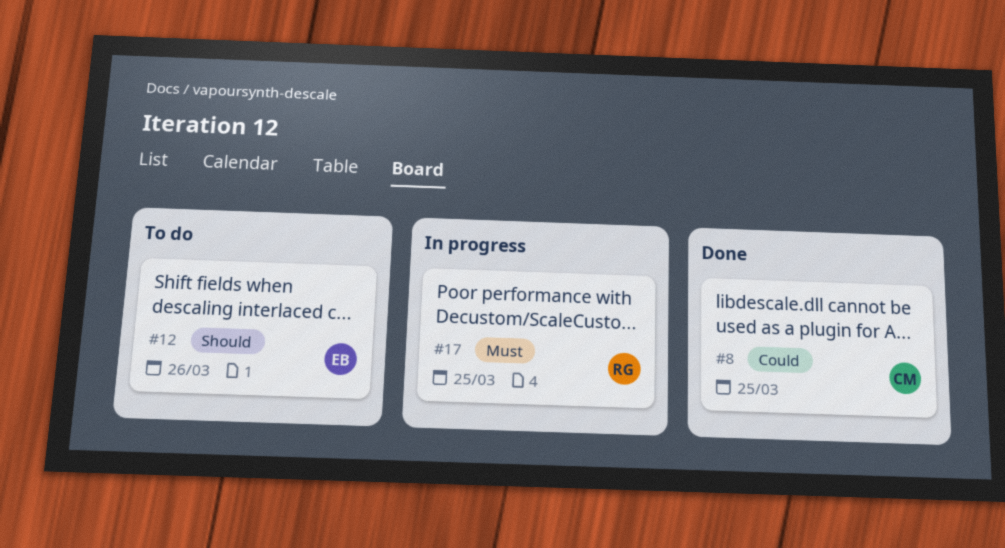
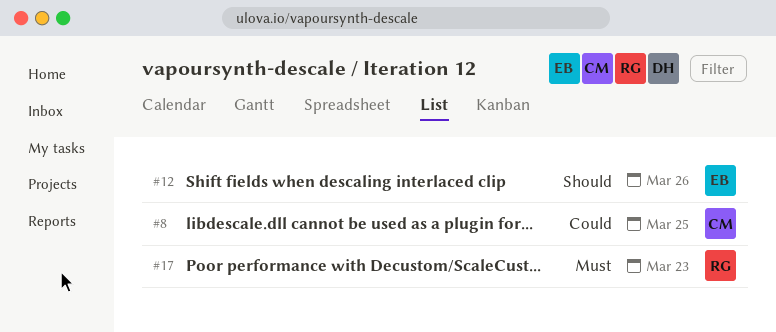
#17, due: Mar 25 -> Mar 23

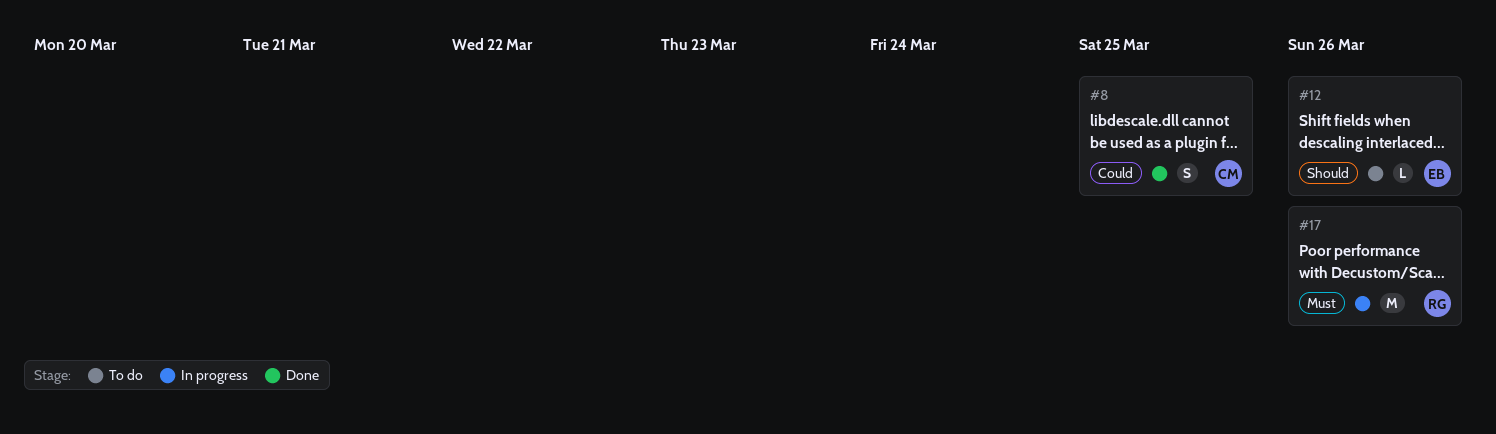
#17, due: Mar 23 -> Mar 26

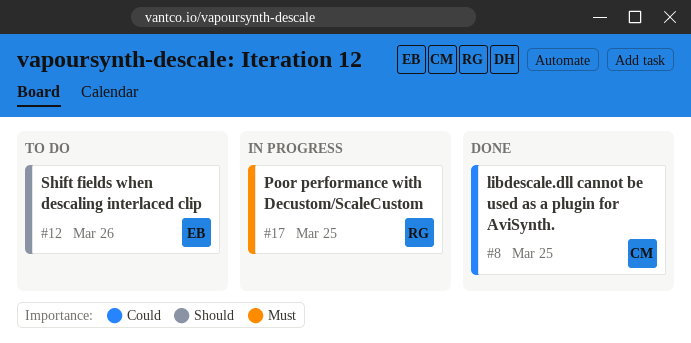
#17, due: Mar 26 -> Mar 25

